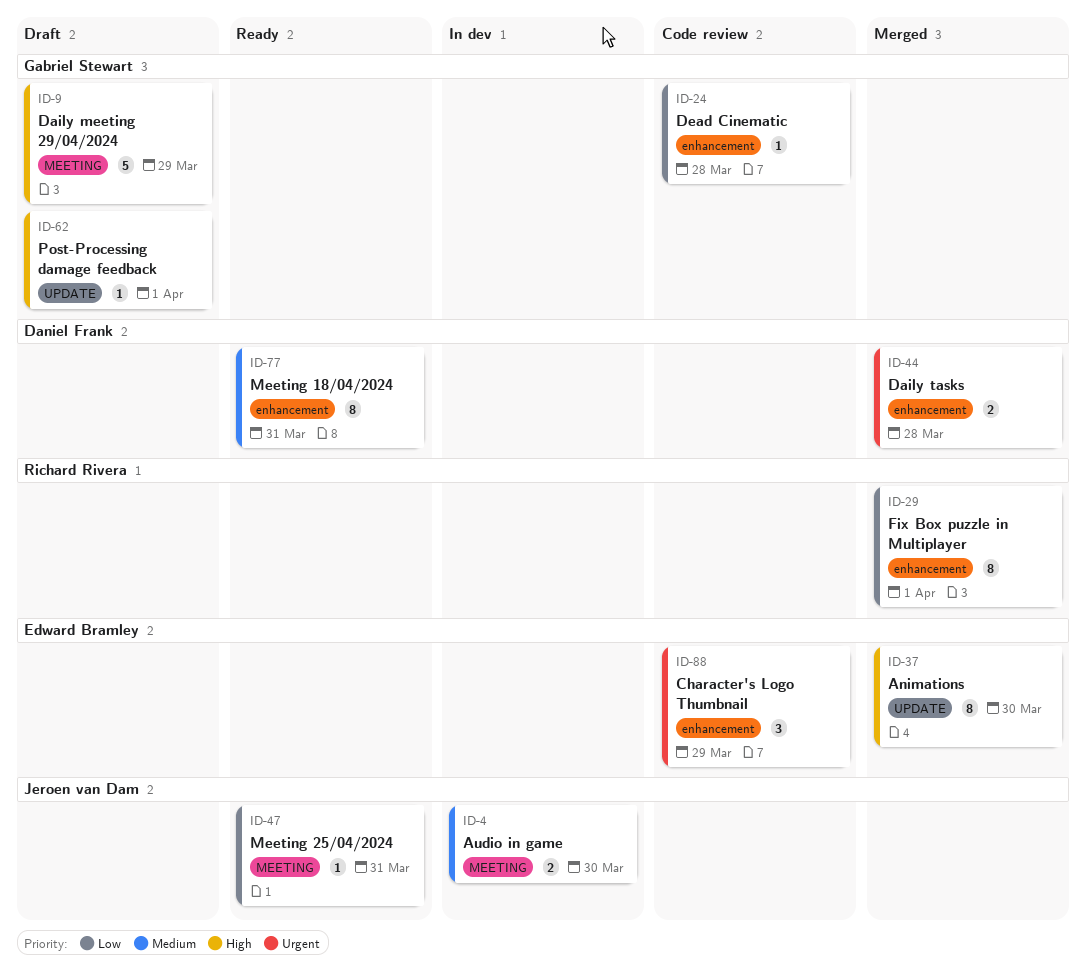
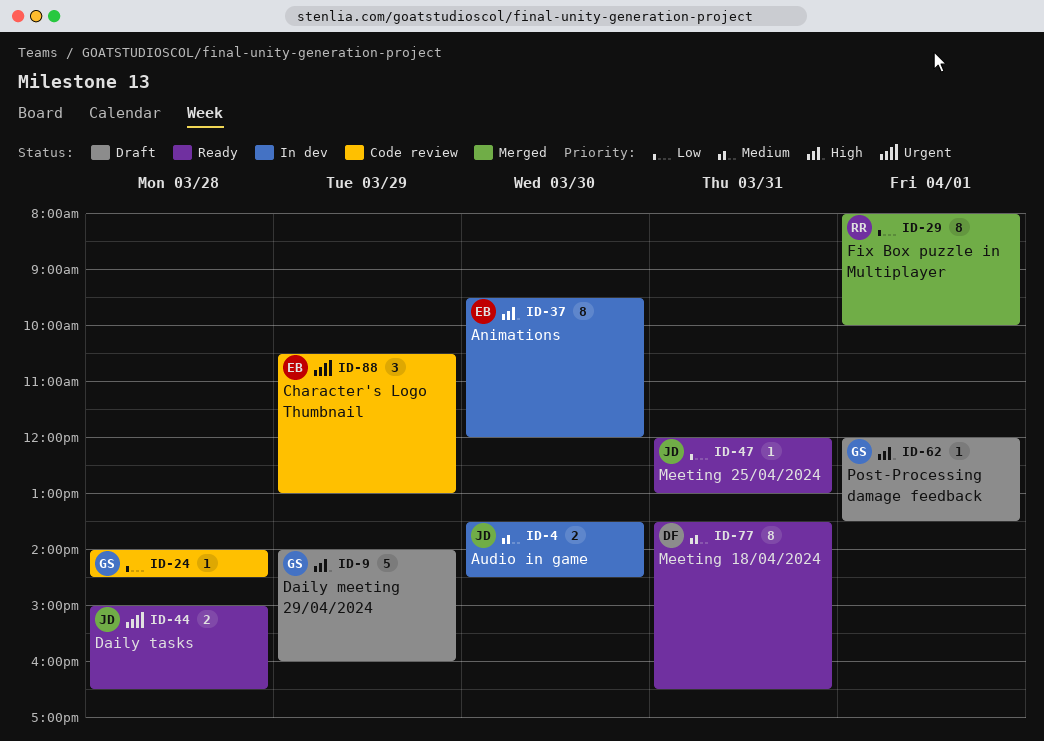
ID-37, status: Merged -> In dev
ID-44, status: Merged -> Ready
ID-44, owner: Daniel Frank -> Jeroen van Dam

